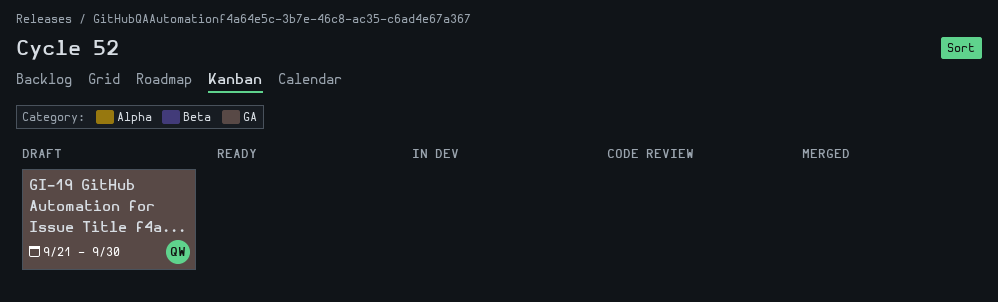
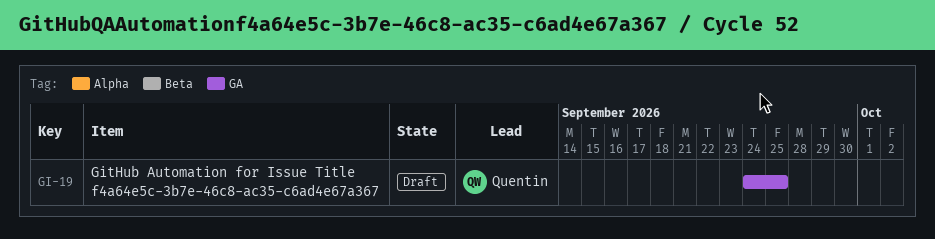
GI-19, start: Sep 21 -> Sep 24
GI-19, due: Sep 30 -> Sep 25

